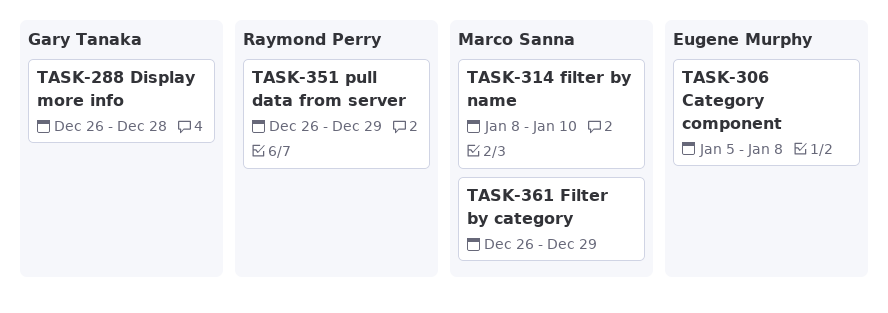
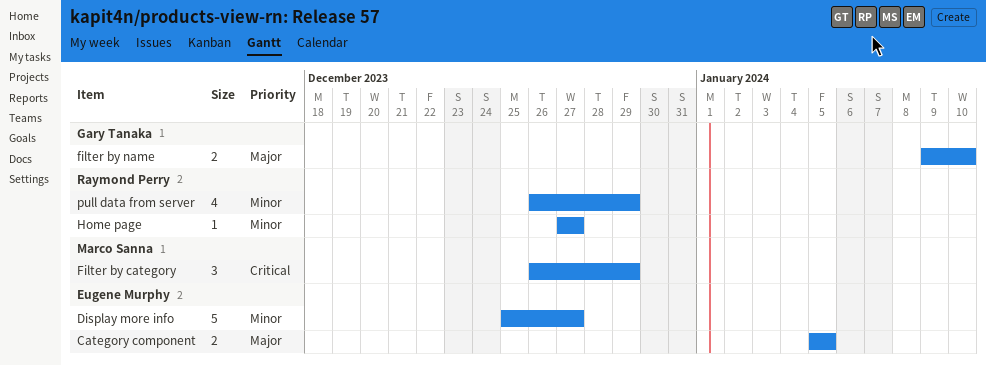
Category component, due: Jan 8 -> Jan 5
Display more info, owner: Gary Tanaka -> Eugene Murphy
Display more info, start: Dec 26 -> Dec 25
Display more info, due: Dec 28 -> Dec 27
filter by name, owner: Marco Sanna -> Gary Tanaka
filter by name, start: Jan 8 -> Jan 9
Home page: none -> present

